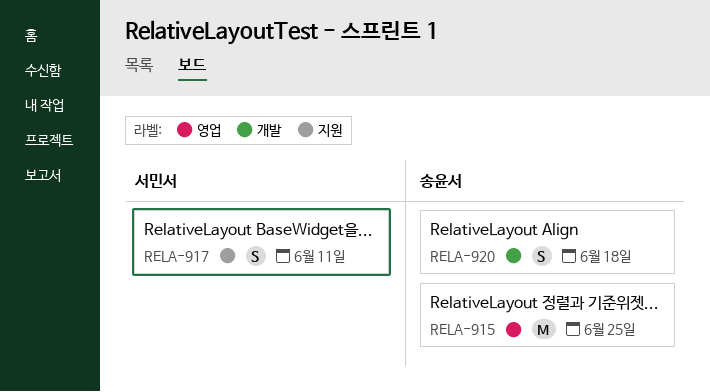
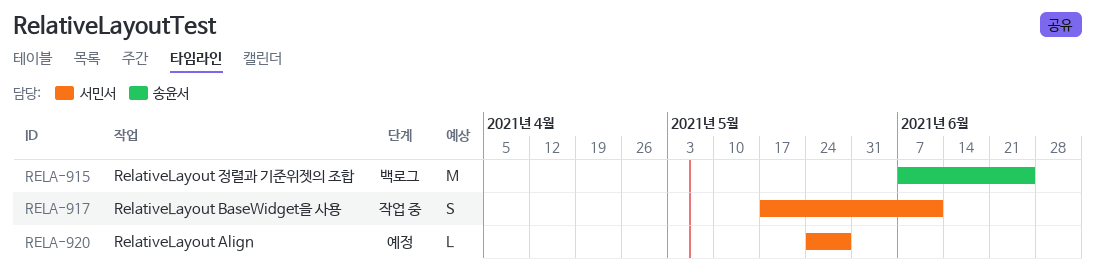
RELA-920, owner: 송윤서 -> 서민서
RELA-920, estimate: S -> L
RELA-920, due: Jun 18 -> May 28

